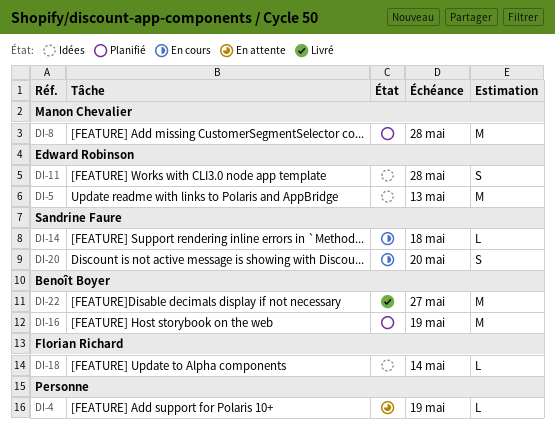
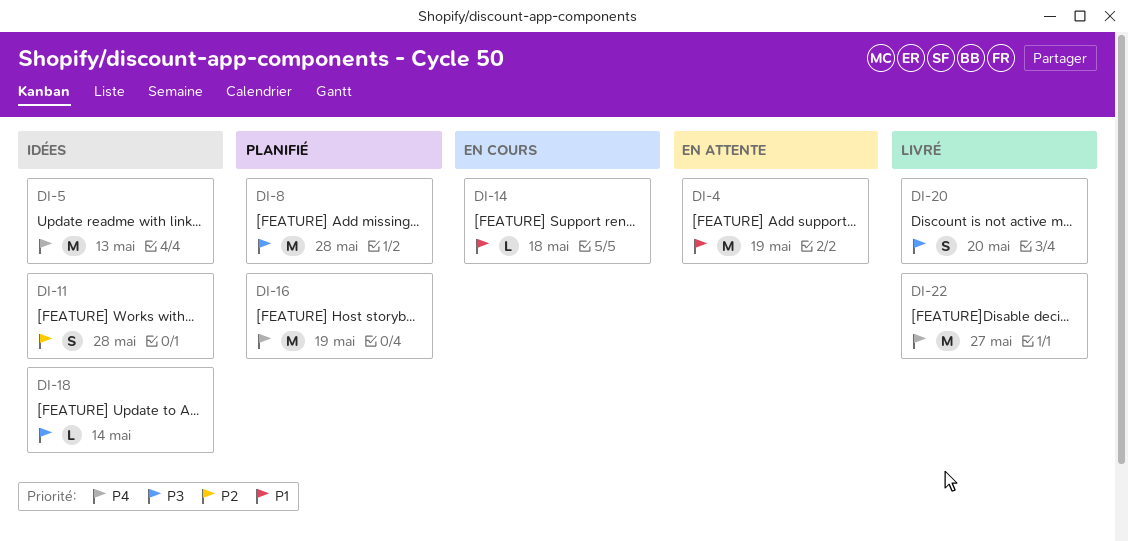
DI-4, estimate: L -> M
DI-20, status: En cours -> Livré

